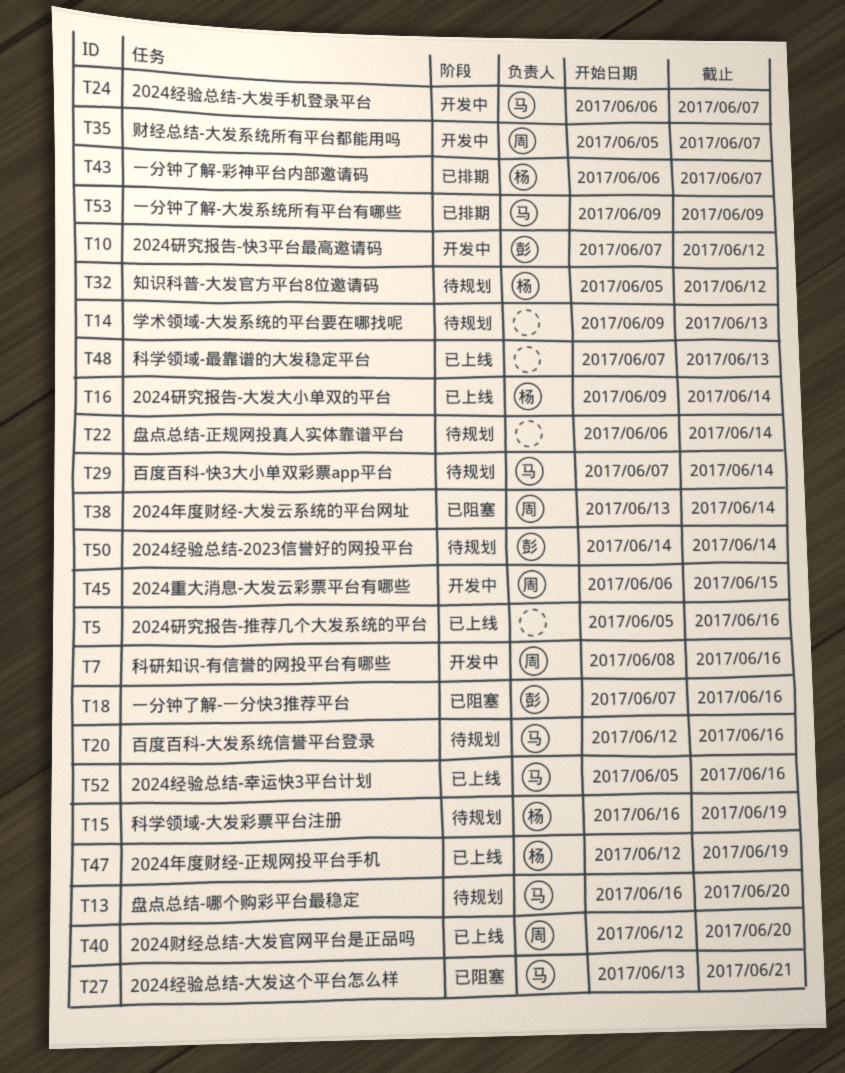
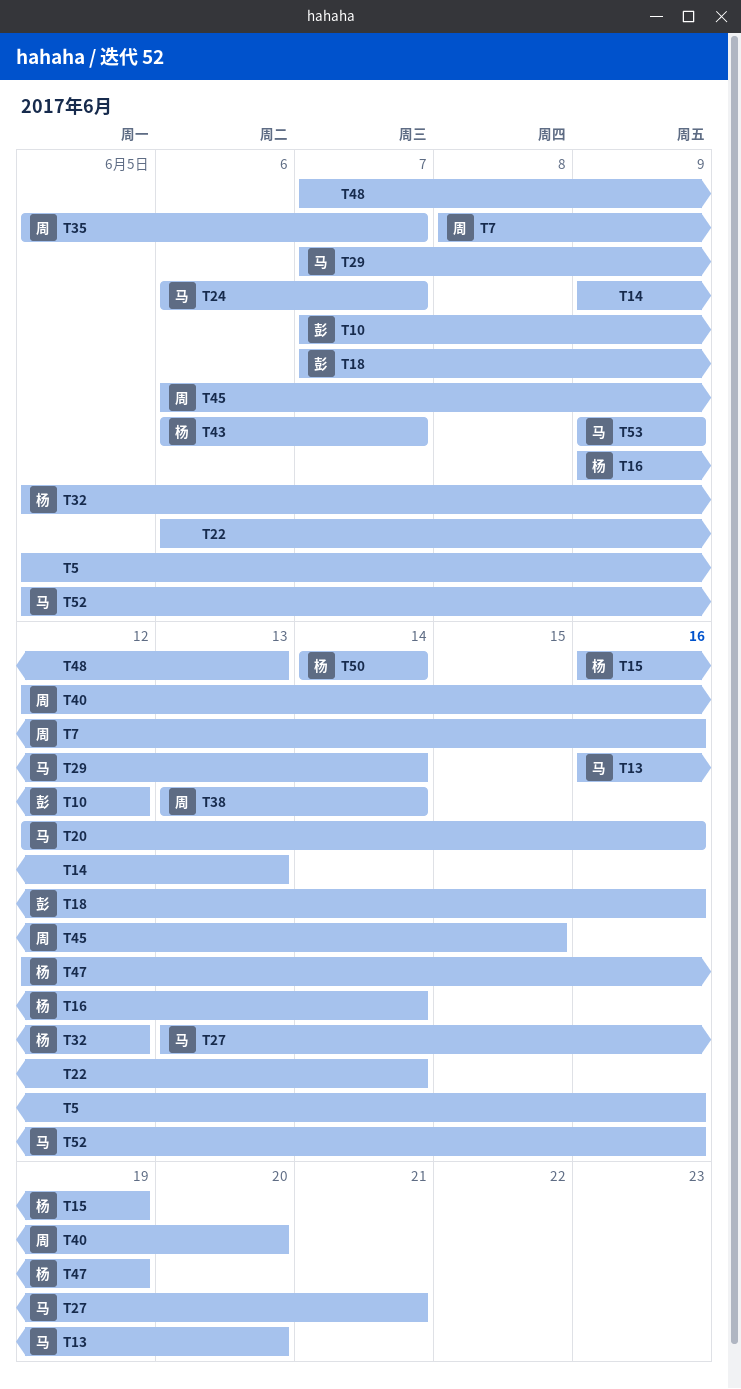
T50, owner: 彭 -> 杨

